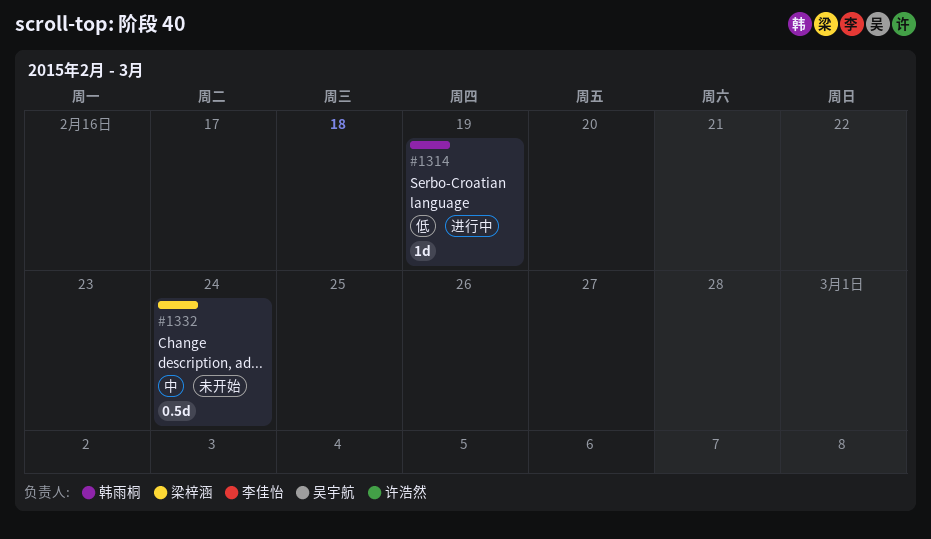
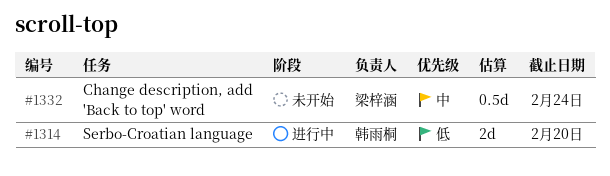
#1314, estimate: 1d -> 2d
#1314, due: Feb 19 -> Feb 20

